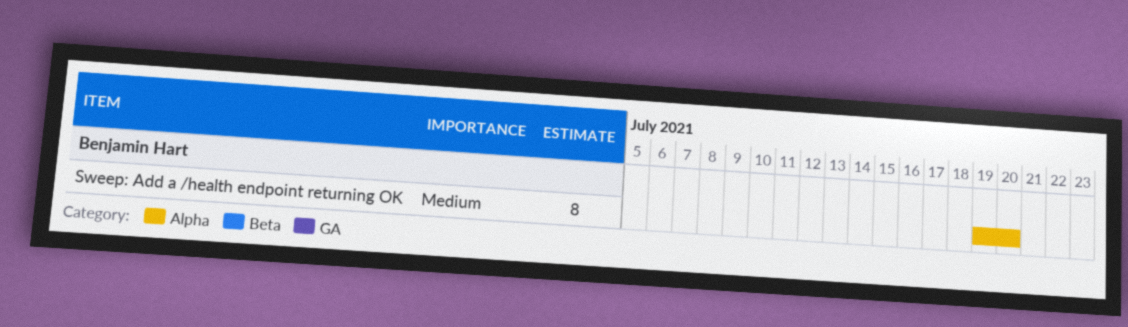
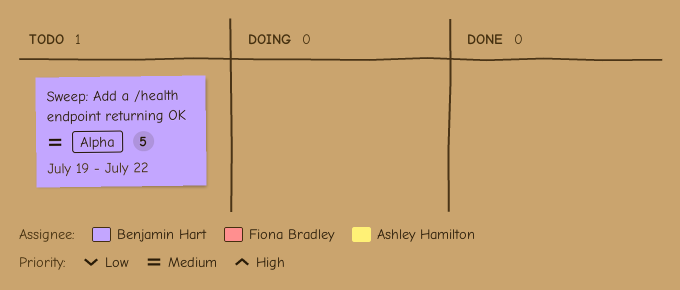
Sweep: Add a /health endpoint returning OK, estimate: 8 -> 5
Sweep: Add a /health endpoint returning OK, due: Jul 20 -> Jul 22

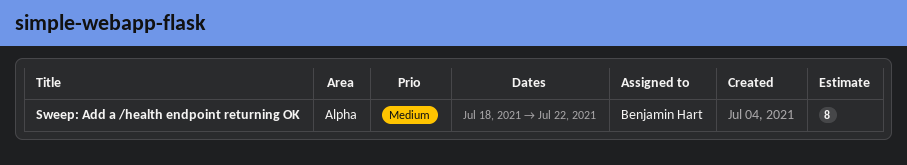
Sweep: Add a /health endpoint returning OK, estimate: 5 -> 8
Sweep: Add a /health endpoint returning OK, start: Jul 19 -> Jul 18

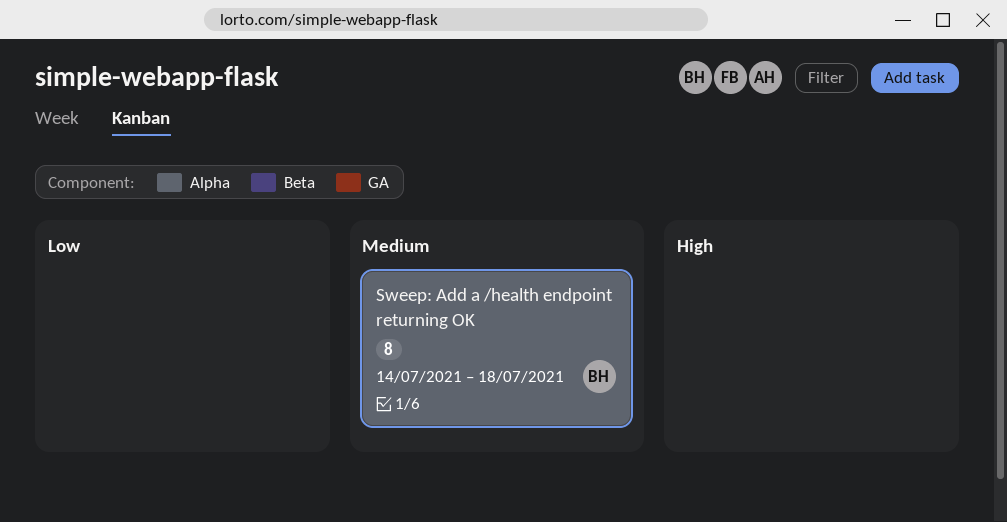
Sweep: Add a /health endpoint returning OK, start: Jul 18 -> Jul 14
Sweep: Add a /health endpoint returning OK, due: Jul 22 -> Jul 18

